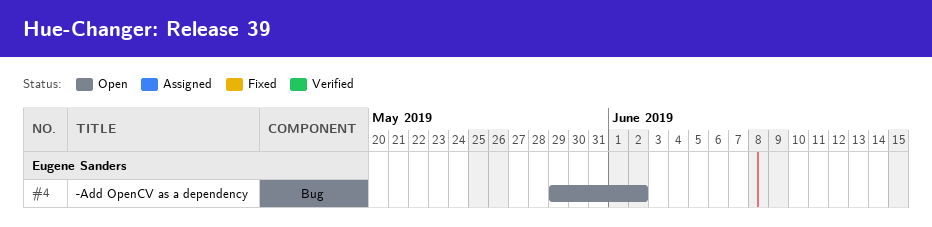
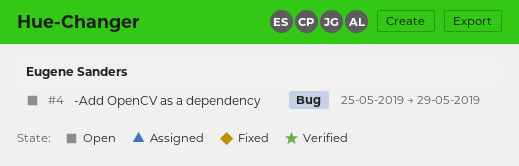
#4, start: May 29 -> May 25
#4, due: Jun 2 -> May 29

